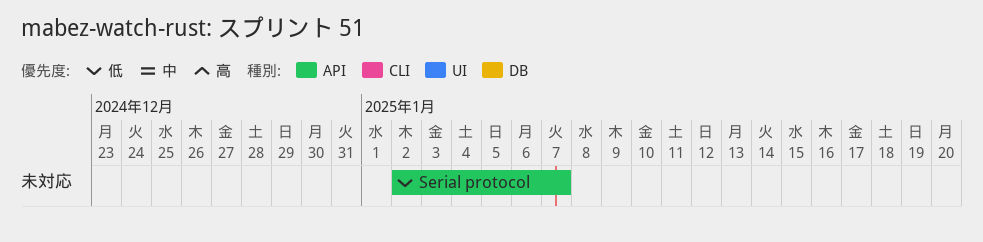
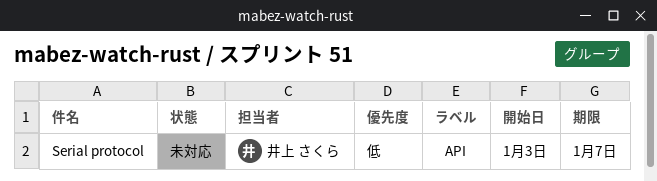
Serial protocol, start: Jan 2 -> Jan 3

